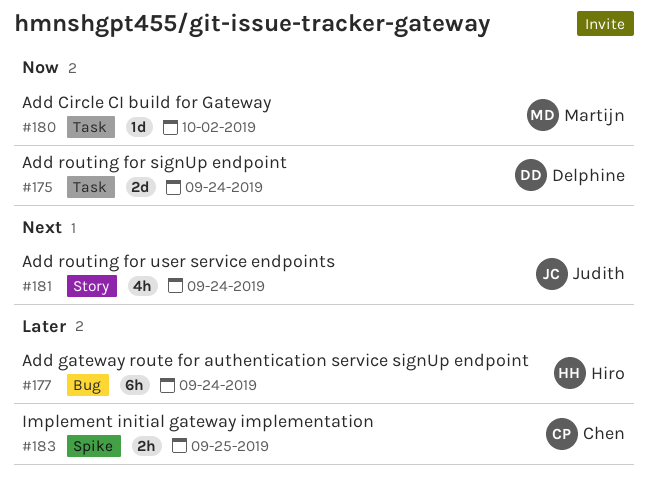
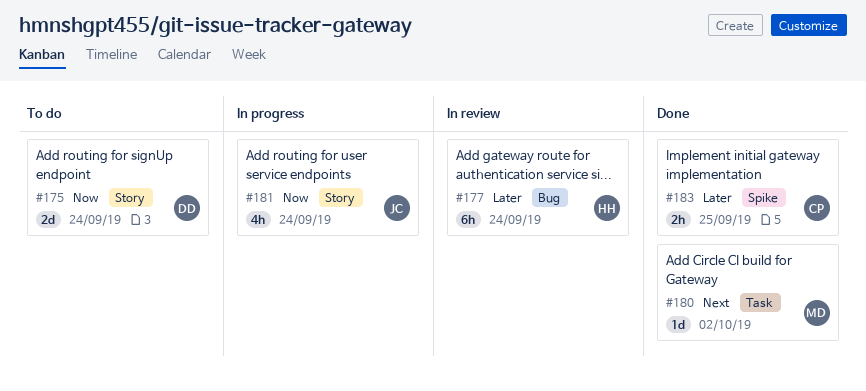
#175, label: Task -> Story
#180, priority: Now -> Next
#181, priority: Next -> Now

